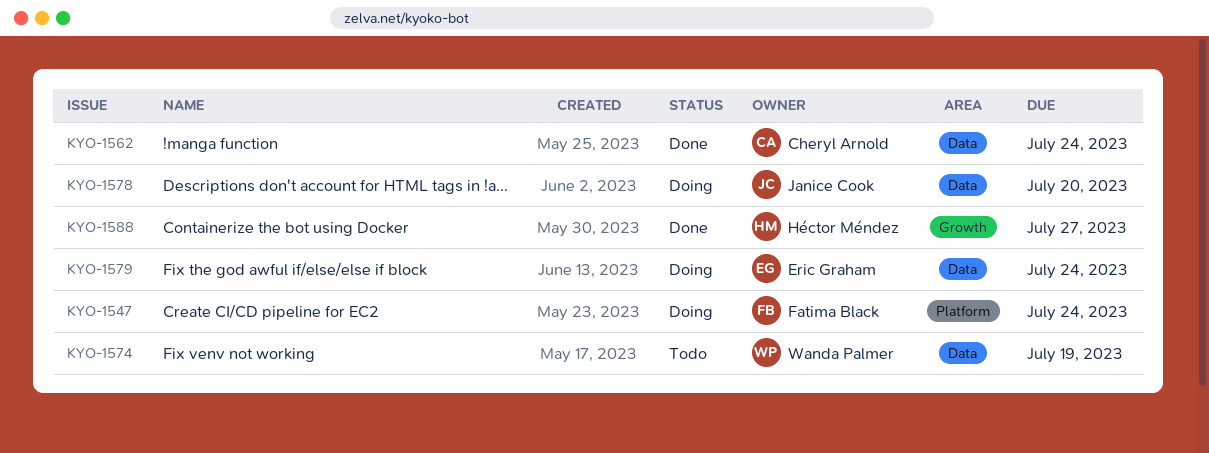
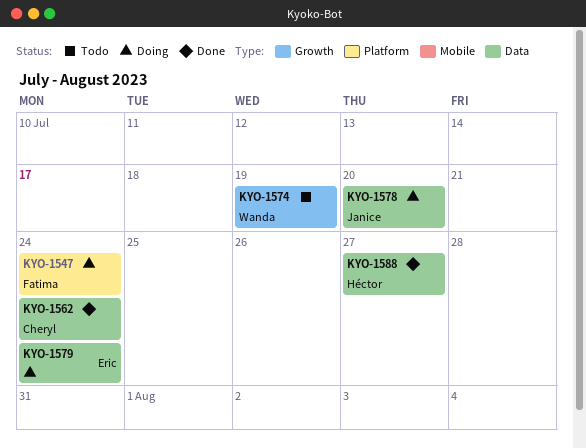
KYO-1574, label: Data -> Growth
KYO-1588, label: Growth -> Data

